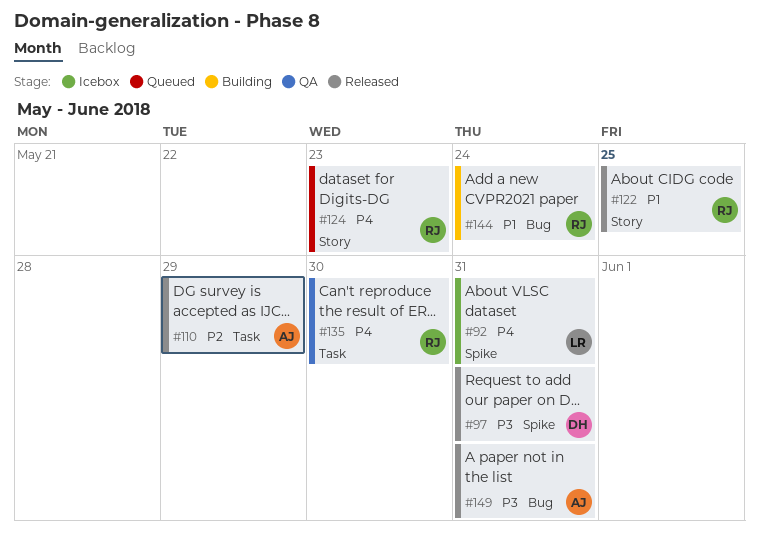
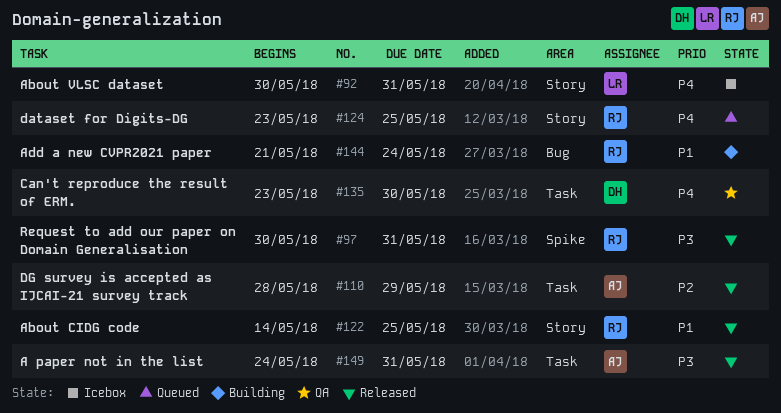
#92, label: Spike -> Story
#97, owner: DH -> RJ
#124, due: May 23 -> May 25
#135, owner: RJ -> DH
#149, label: Bug -> Task

